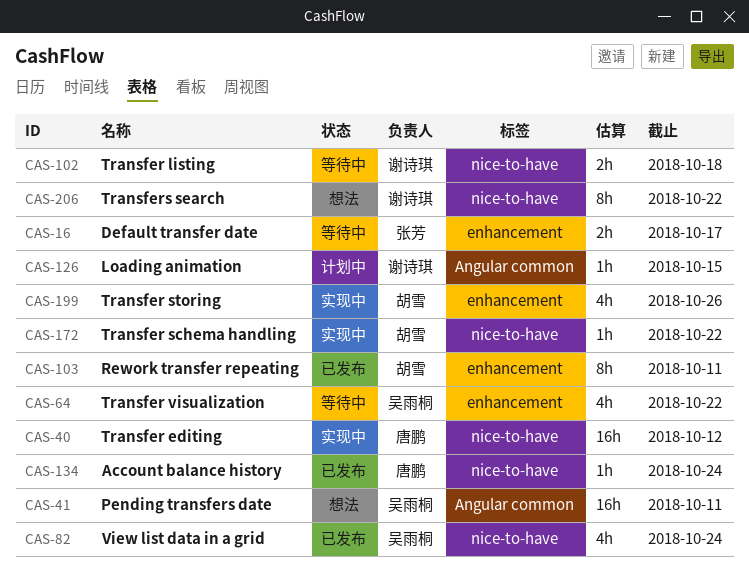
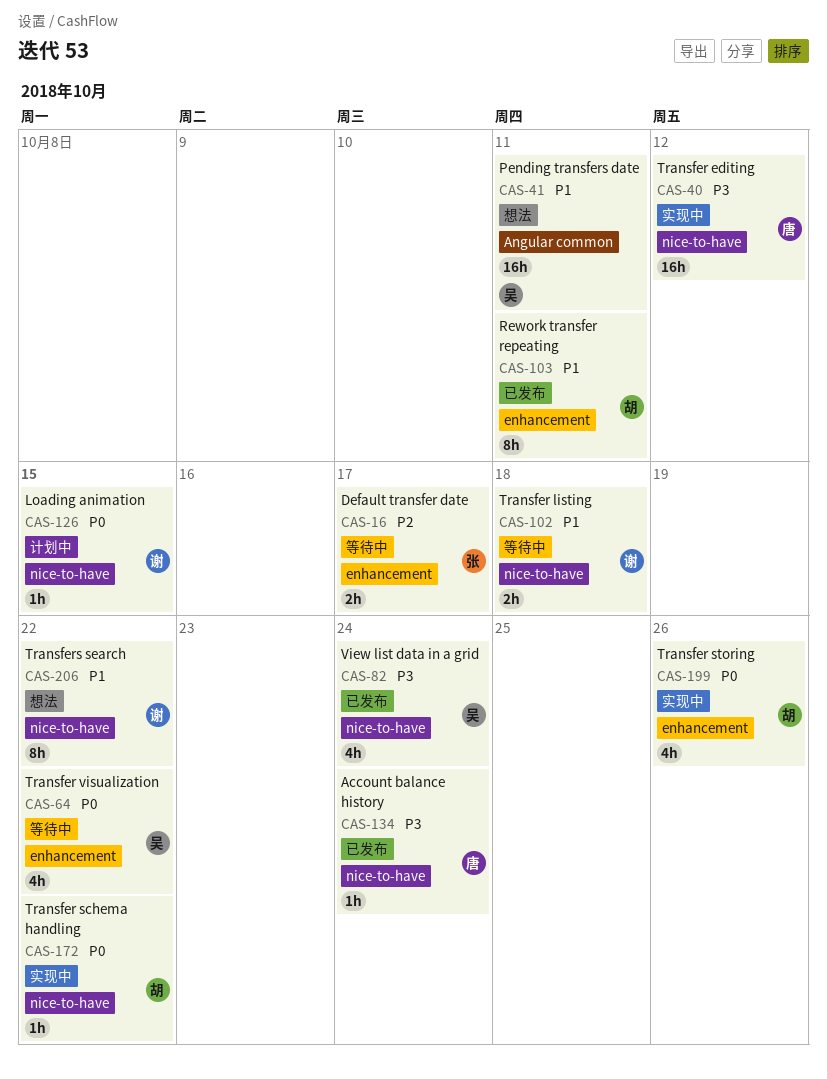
CAS-126, label: Angular common -> nice-to-have

